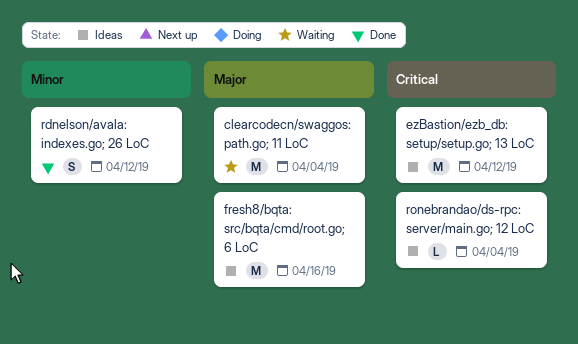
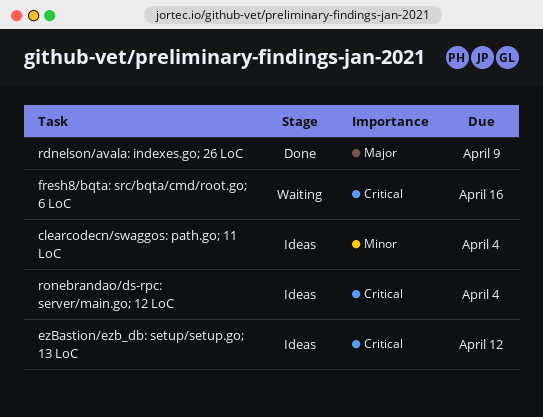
clearcodecn/swaggos: path.go; 11 LoC, status: Waiting -> Ideas
clearcodecn/swaggos: path.go; 11 LoC, priority: Major -> Minor
fresh8/bqta: src/bqta/cmd/root.go; 6 LoC, status: Ideas -> Waiting
fresh8/bqta: src/bqta/cmd/root.go; 6 LoC, priority: Major -> Critical
rdnelson/avala: indexes.go; 26 LoC, priority: Minor -> Major
rdnelson/avala: indexes.go; 26 LoC, due: Apr 12 -> Apr 9

